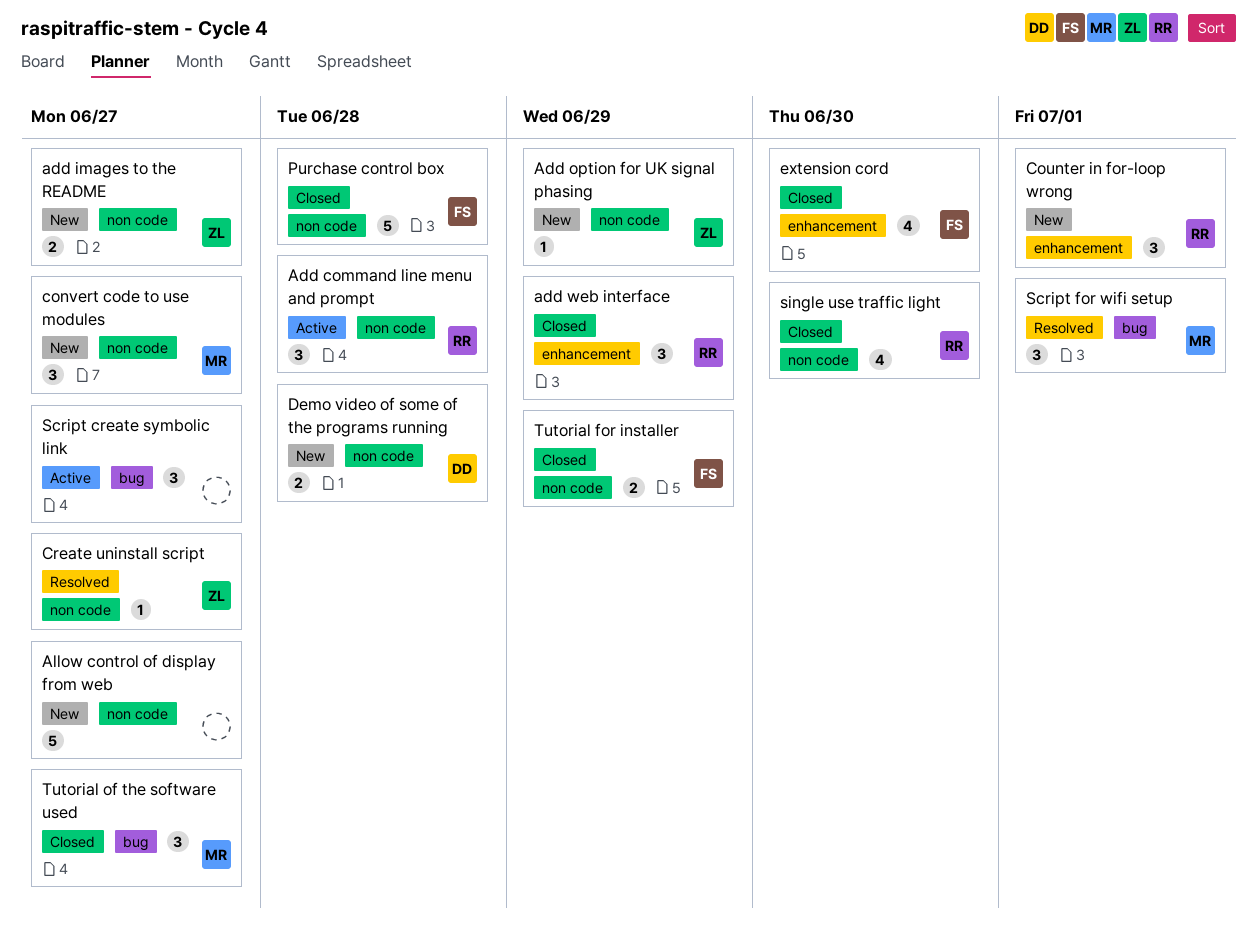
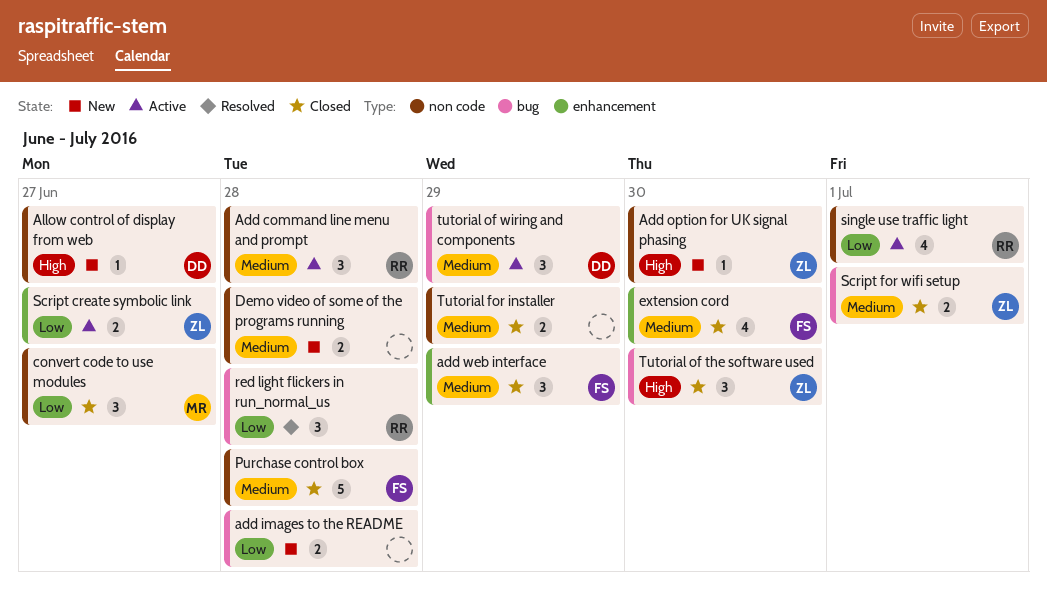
add images to the README, owner: ZL -> none
add images to the README, label: non code -> bug
add images to the README, due: Jun 27 -> Jun 28
Add option for UK signal phasing, due: Jun 29 -> Jun 30
add web interface, owner: RR -> FS
Allow control of display from web, owner: none -> DD
Allow control of display from web, estimate: 5 -> 1
convert code to use modules, status: New -> Closed
Counter in for-loop wrong: present -> none
Create uninstall script: present -> none
Demo video of some of the programs running, owner: DD -> none
red light flickers in run_normal_us: none -> present
Script create symbolic link, owner: none -> ZL
Script create symbolic link, label: bug -> enhancement
Script create symbolic link, estimate: 3 -> 2
Script for wifi setup, status: Resolved -> Closed
Script for wifi setup, owner: MR -> ZL
Script for wifi setup, estimate: 3 -> 2
single use traffic light, status: Closed -> Active
single use traffic light, due: Jun 30 -> Jul 1
Tutorial for installer, owner: FS -> none
Tutorial of the software used, owner: MR -> ZL
Tutorial of the software used, due: Jun 27 -> Jun 30
tutorial of wiring and components: none -> present

